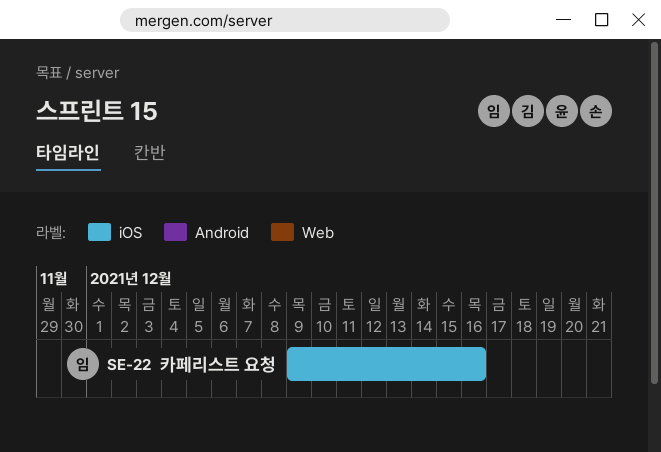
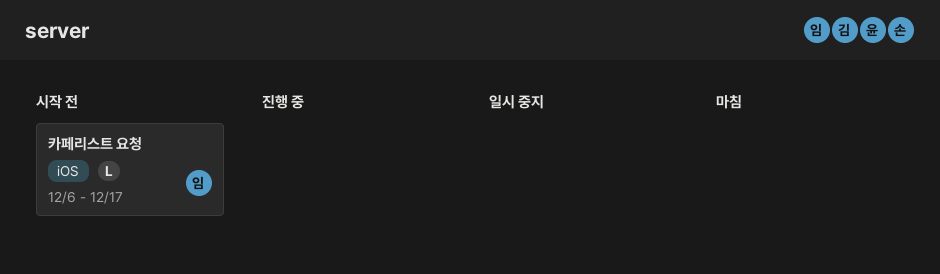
카페리스트 요청, start: Dec 9 -> Dec 6
카페리스트 요청, due: Dec 16 -> Dec 17

